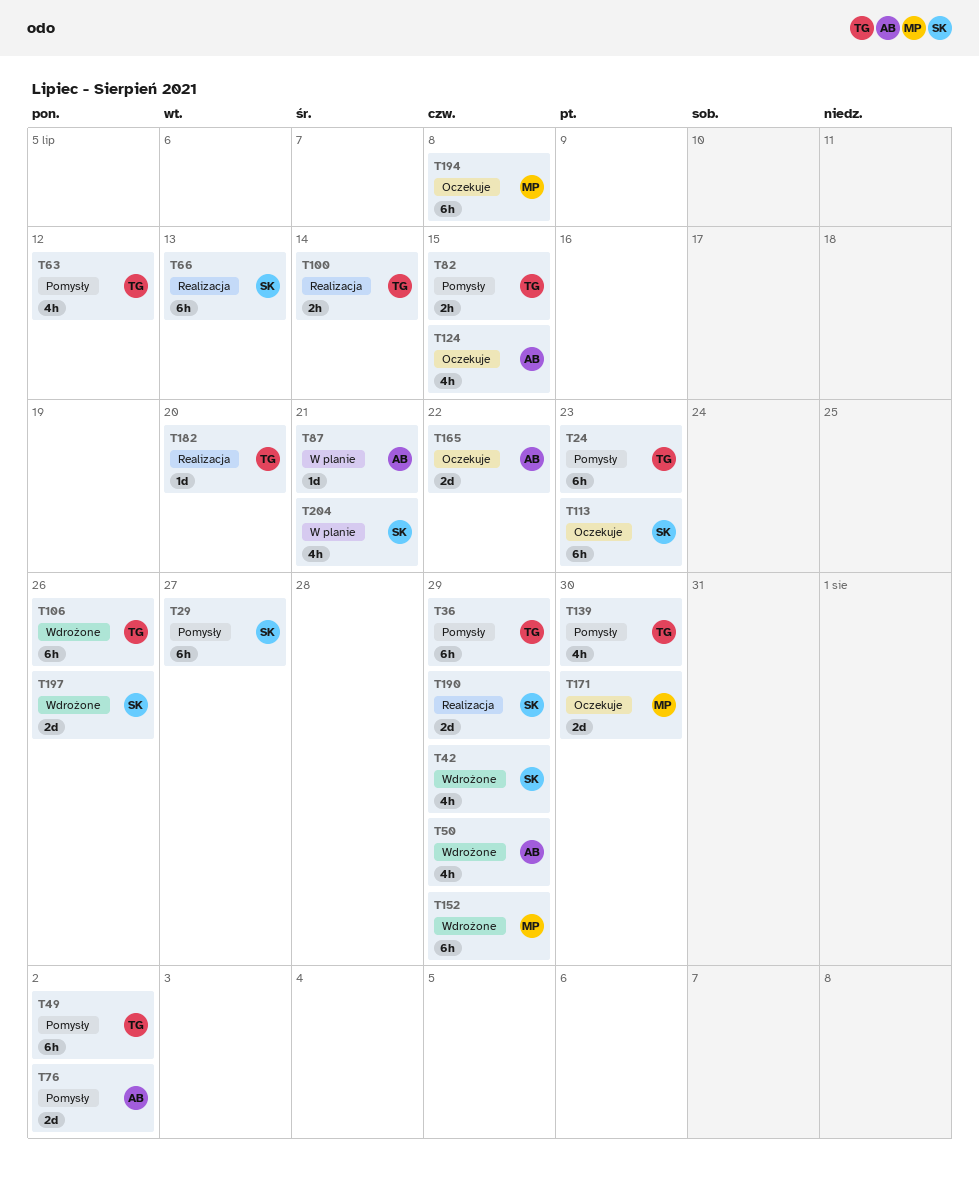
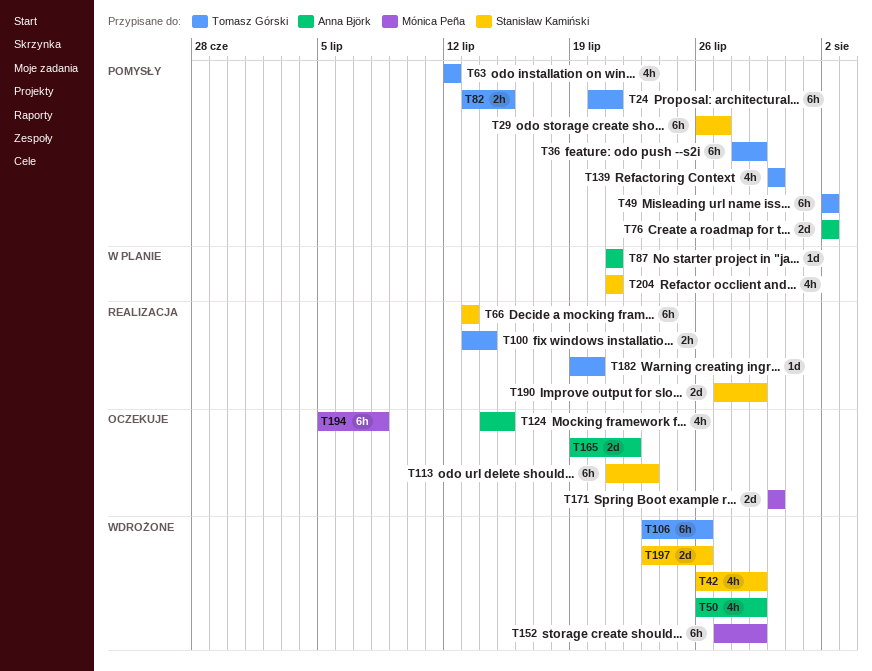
T24, due: Jul 23 -> Jul 21

